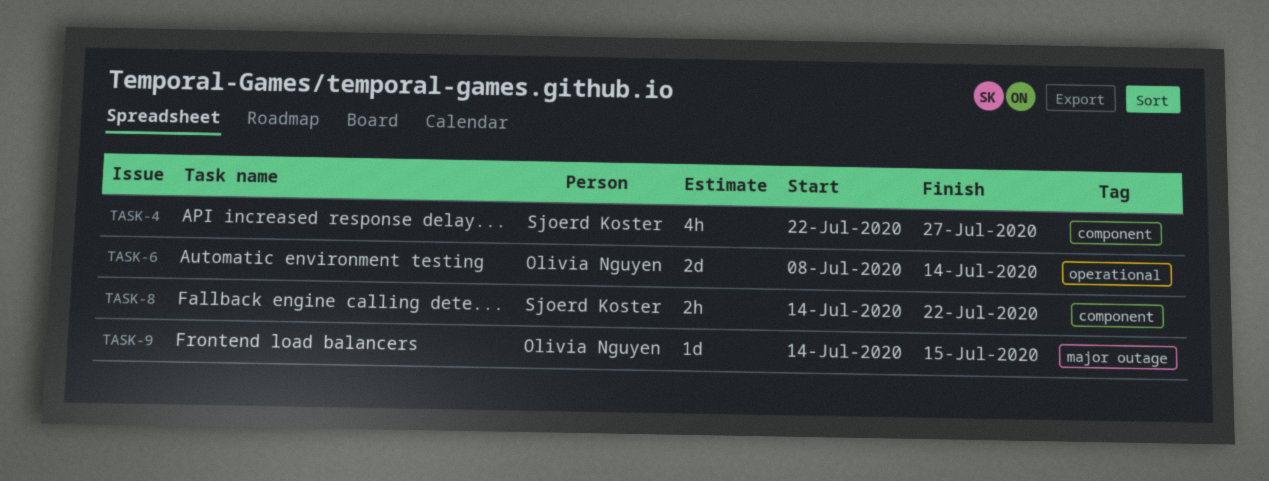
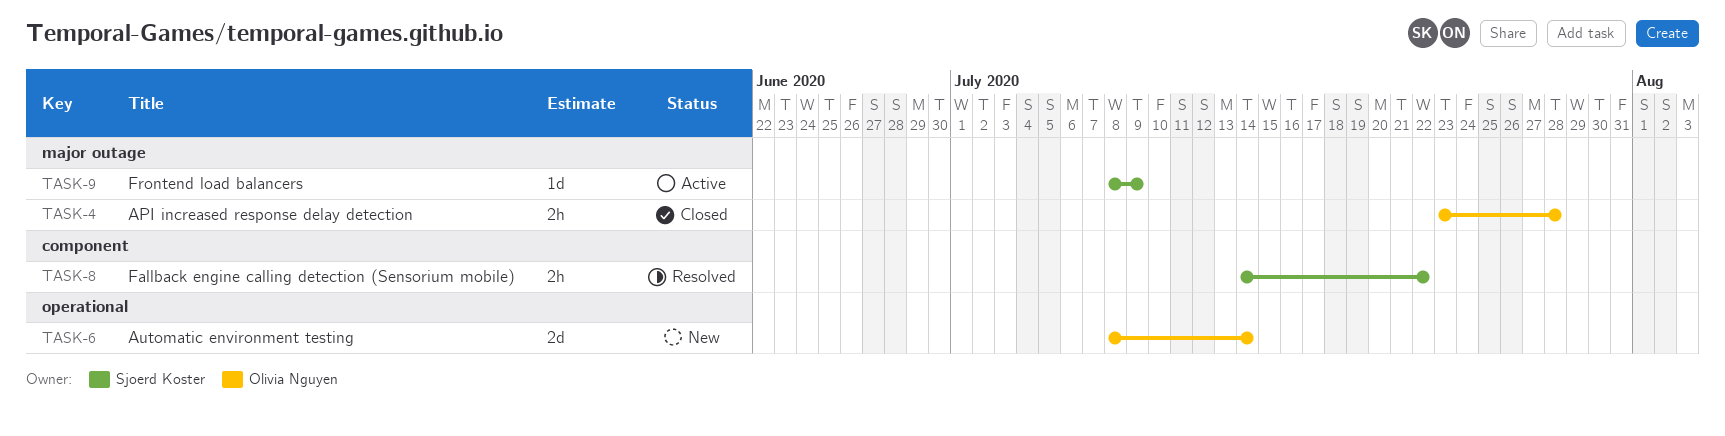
TASK-4, owner: Sjoerd Koster -> Olivia Nguyen
TASK-4, label: component -> major outage
TASK-4, estimate: 4h -> 2h
TASK-4, start: Jul 22 -> Jul 23
TASK-4, due: Jul 27 -> Jul 28
TASK-9, owner: Olivia Nguyen -> Sjoerd Koster
TASK-9, start: Jul 14 -> Jul 8
TASK-9, due: Jul 15 -> Jul 9

